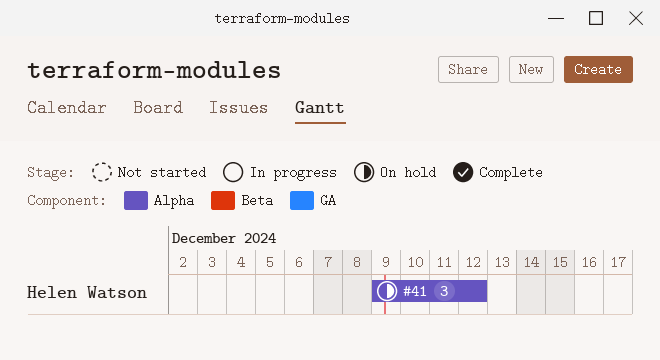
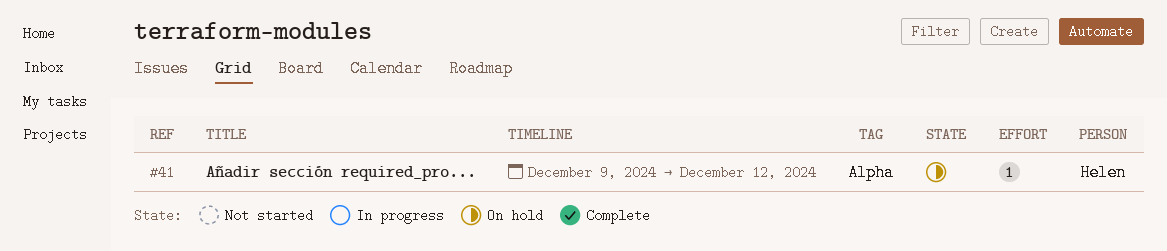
#41, estimate: 3 -> 1

